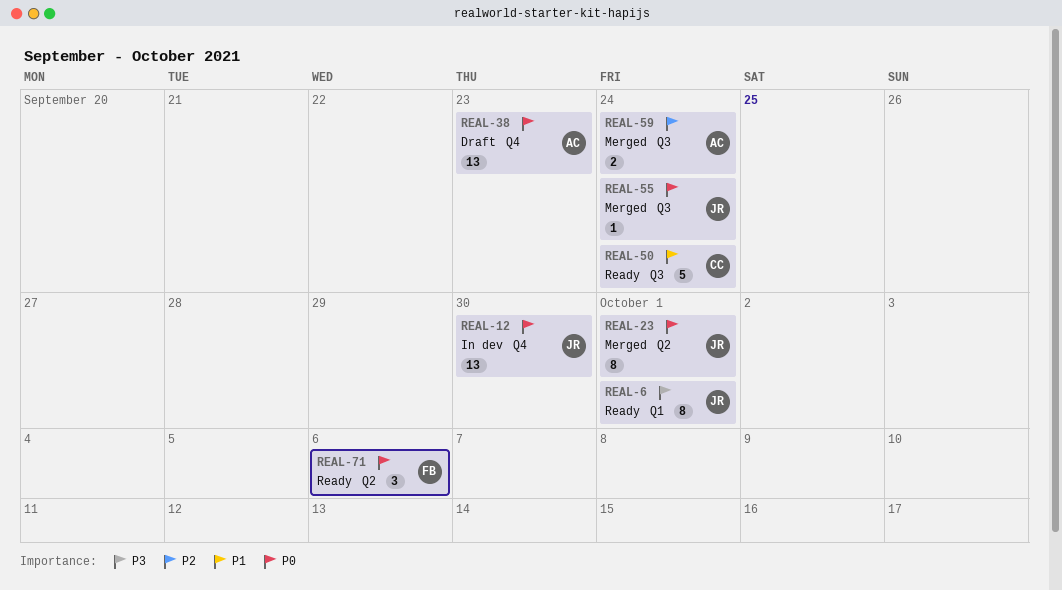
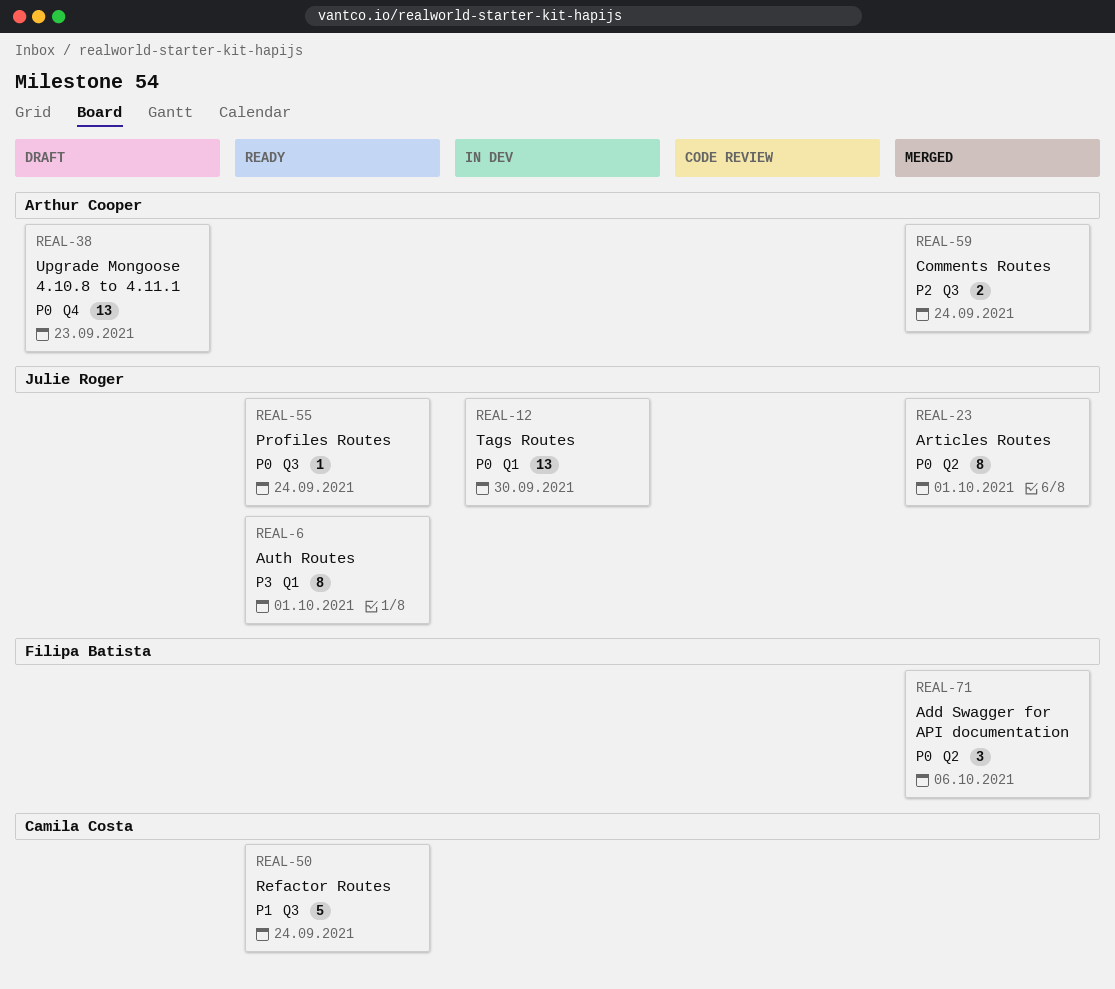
REAL-12, label: Q4 -> Q1
REAL-55, status: Merged -> Ready
REAL-71, status: Ready -> Merged

